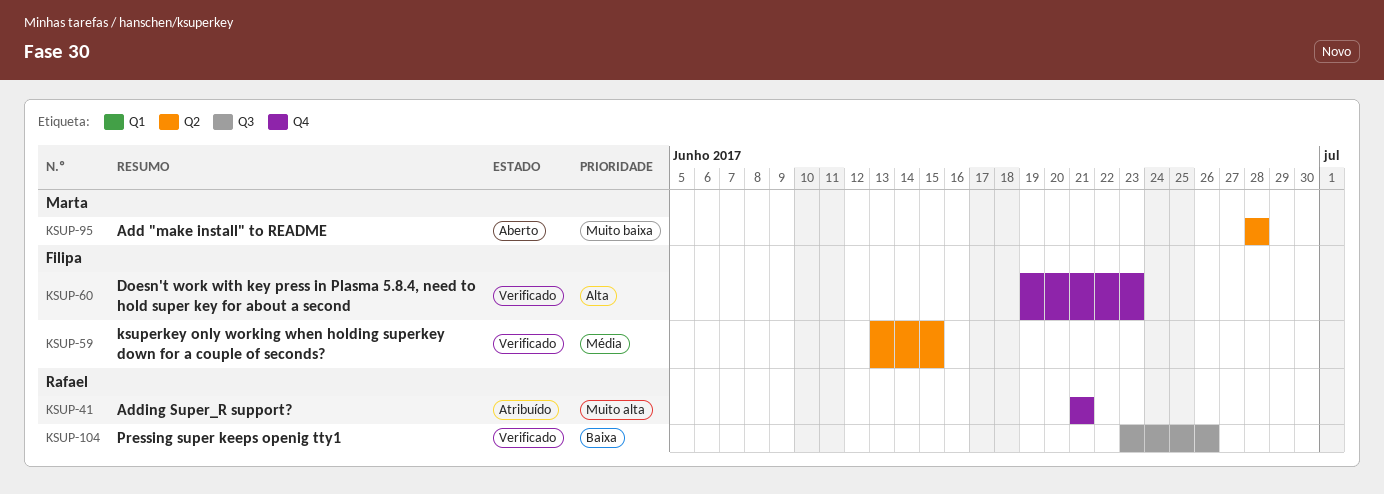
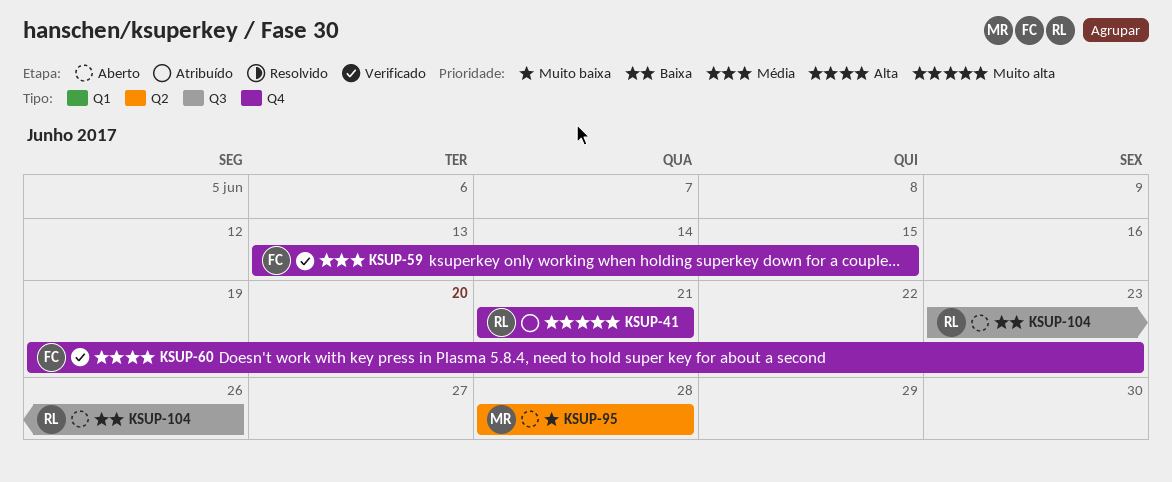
KSUP-59, label: Q2 -> Q4
KSUP-104, status: Verificado -> Aberto

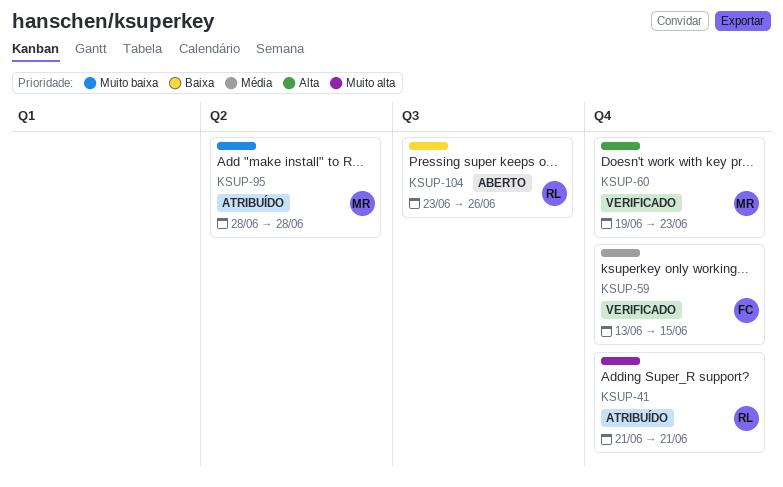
KSUP-60, owner: FC -> MR
KSUP-95, status: Aberto -> Atribuído

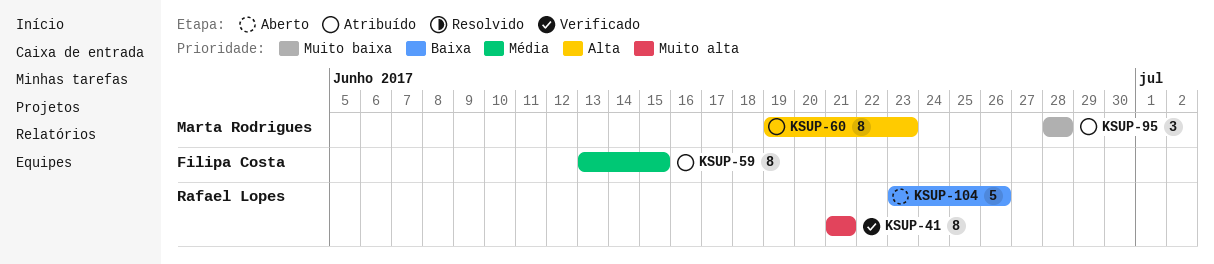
KSUP-41, status: Atribuído -> Verificado
KSUP-59, status: Verificado -> Atribuído
KSUP-60, status: Verificado -> Atribuído

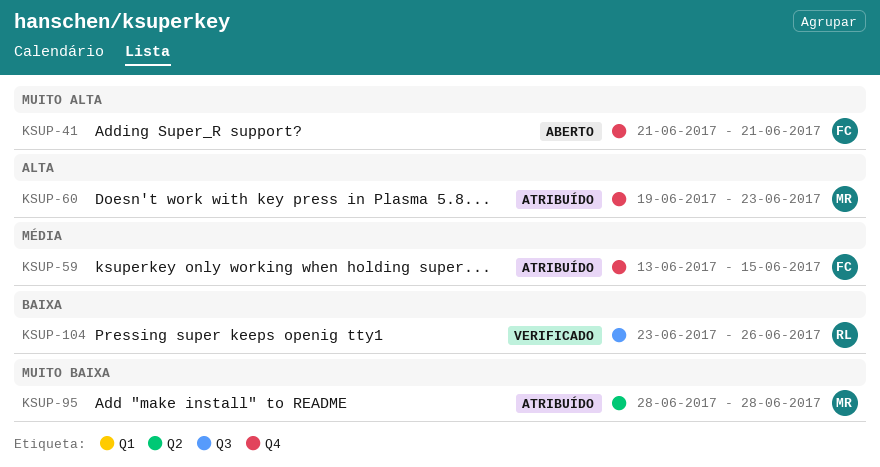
KSUP-41, status: Verificado -> Aberto
KSUP-41, owner: Rafael Lopes -> Filipa Costa
KSUP-104, status: Aberto -> Verificado

